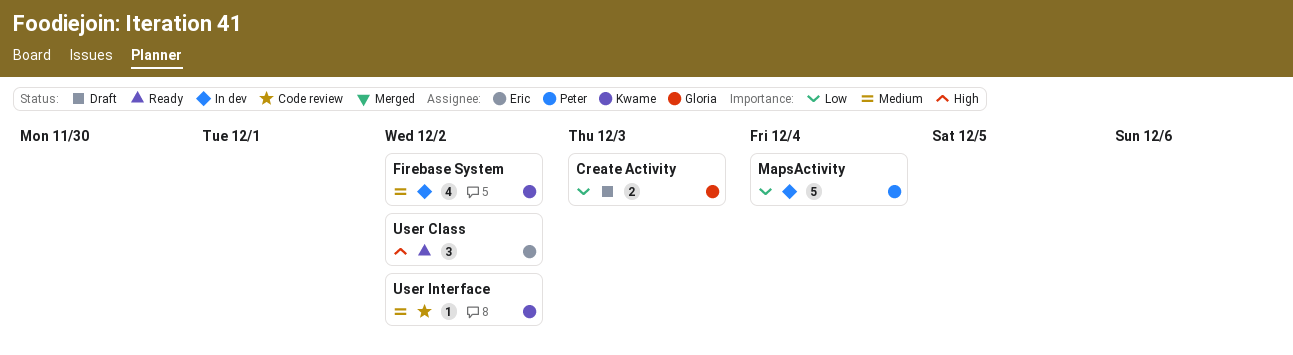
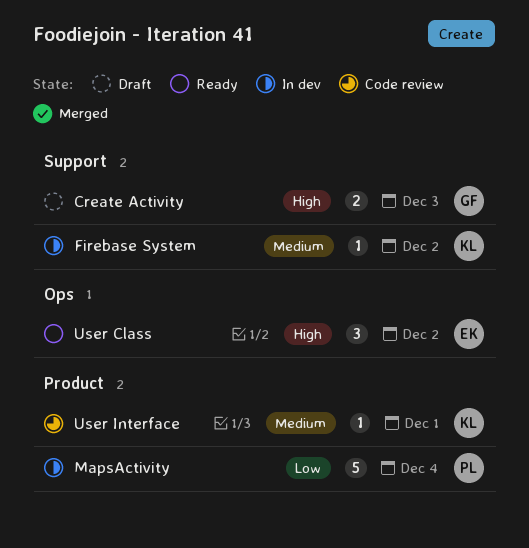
Create Activity, priority: Low -> High
Firebase System, estimate: 4 -> 1
User Interface, due: Dec 2 -> Dec 1

